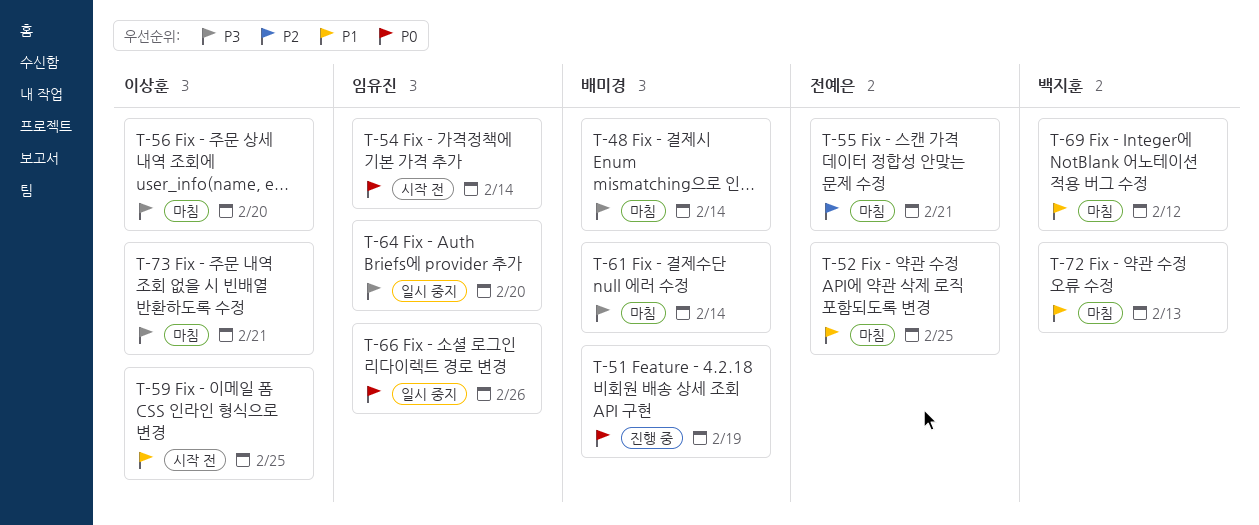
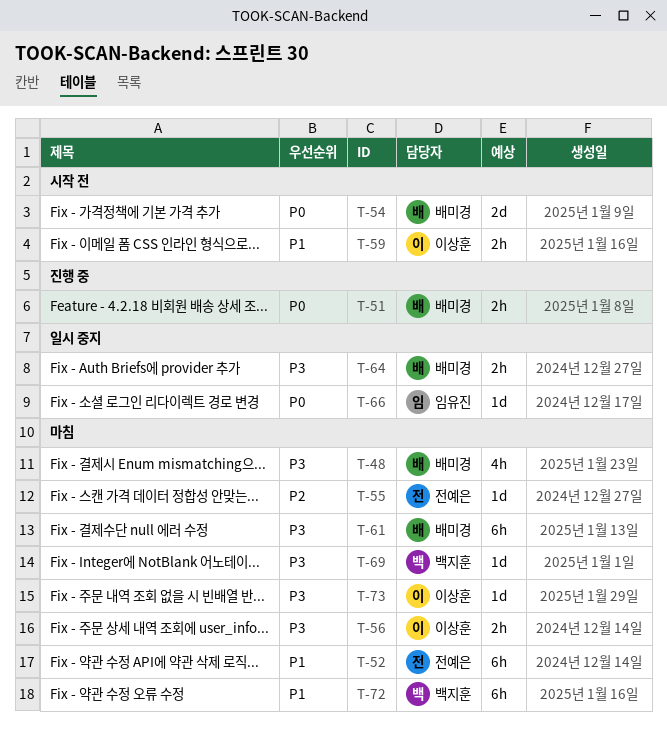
T-54, owner: 임유진 -> 배미경
T-64, owner: 임유진 -> 배미경
T-69, priority: P1 -> P3

